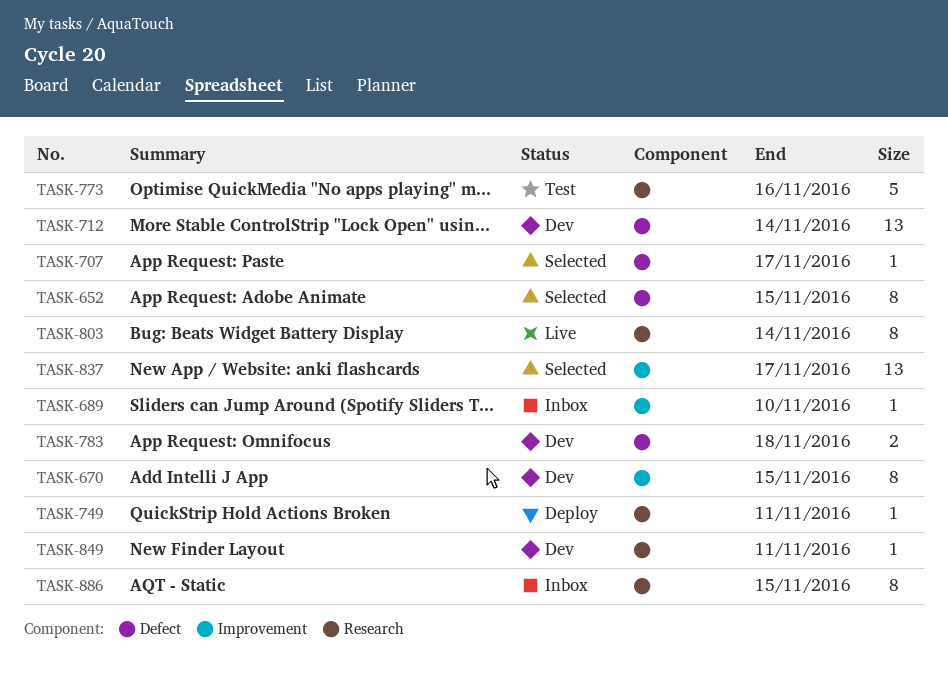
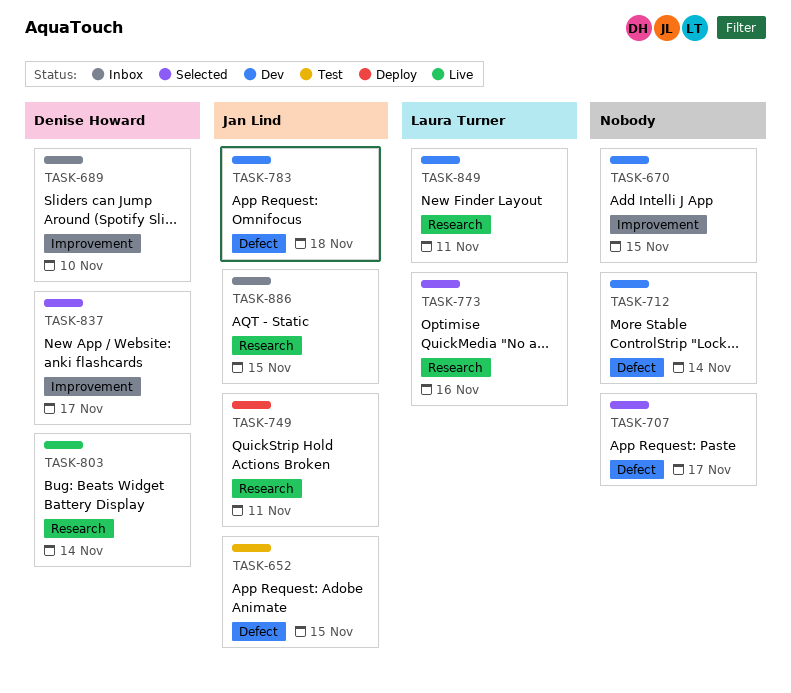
TASK-652, status: Selected -> Test
TASK-773, status: Test -> Selected

